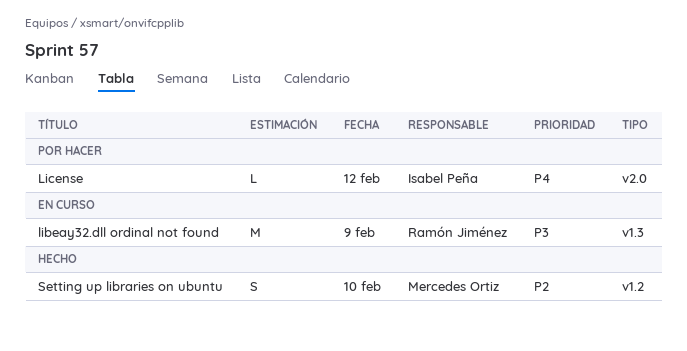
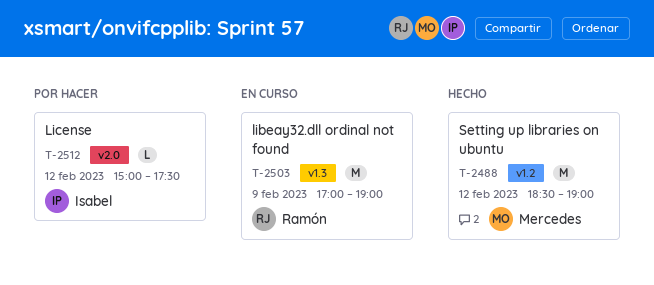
Setting up libraries on ubuntu, estimate: S -> M
Setting up libraries on ubuntu, day: Feb 10 -> Feb 12

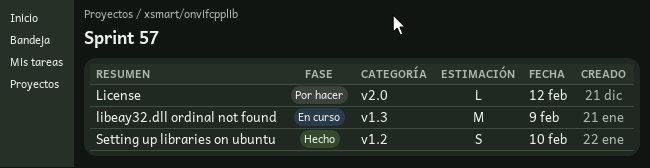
Setting up libraries on ubuntu, estimate: M -> S
Setting up libraries on ubuntu, day: Feb 12 -> Feb 10

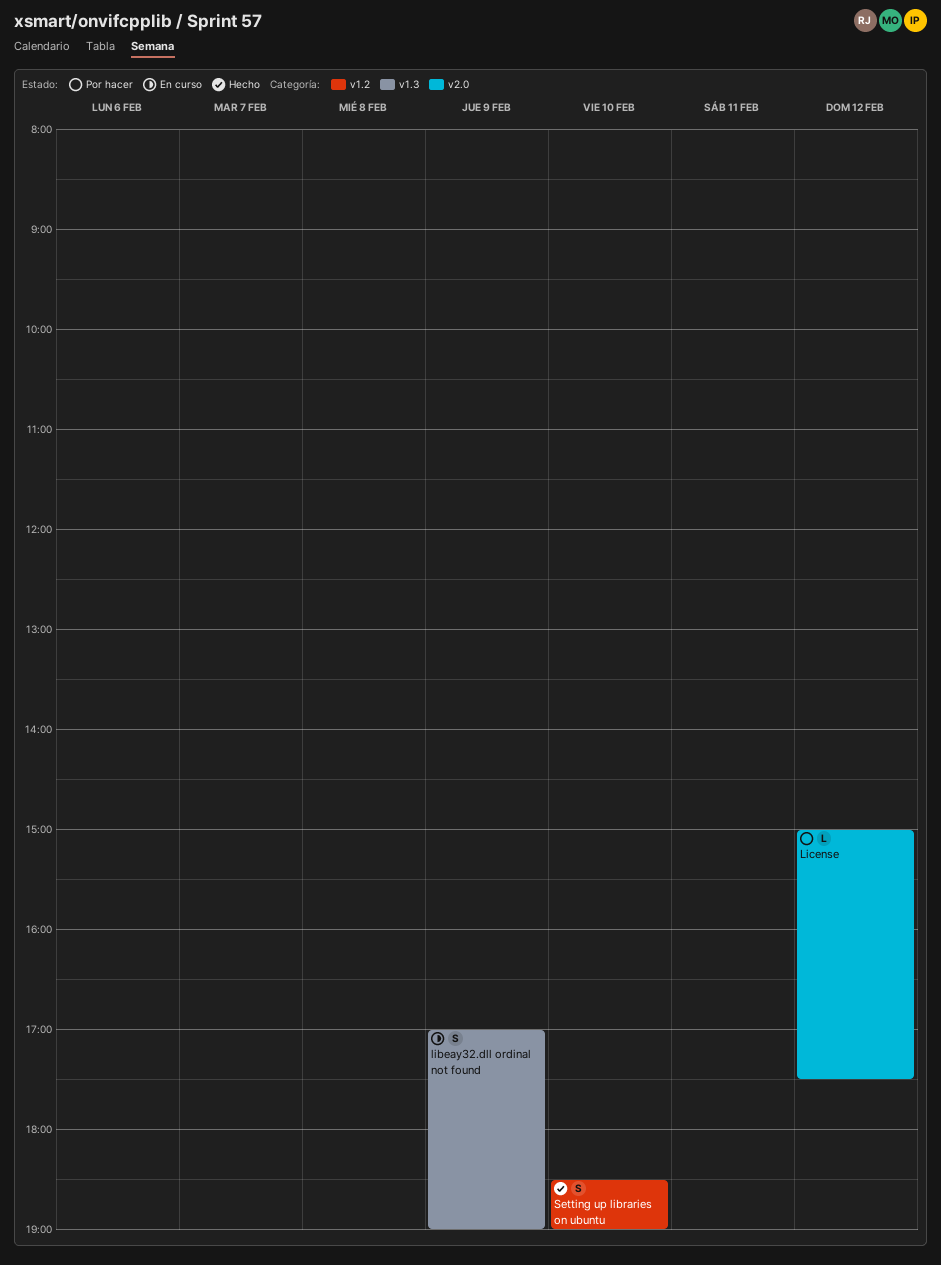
libeay32.dll ordinal not found, estimate: M -> S

